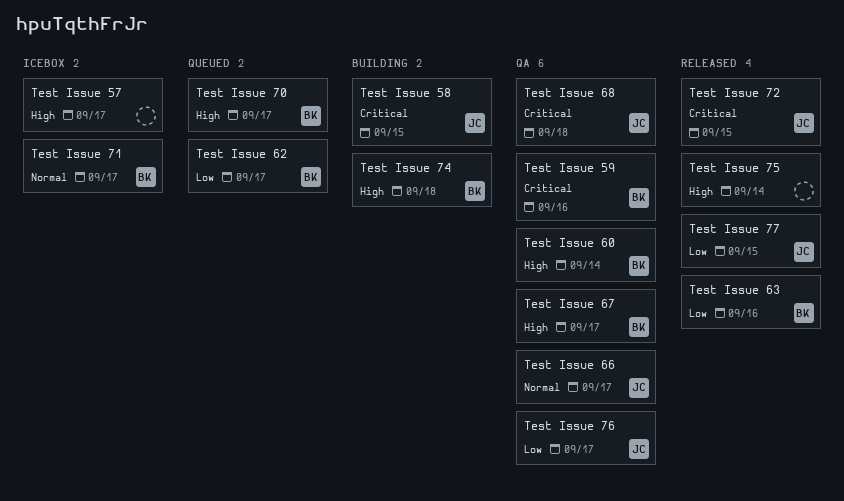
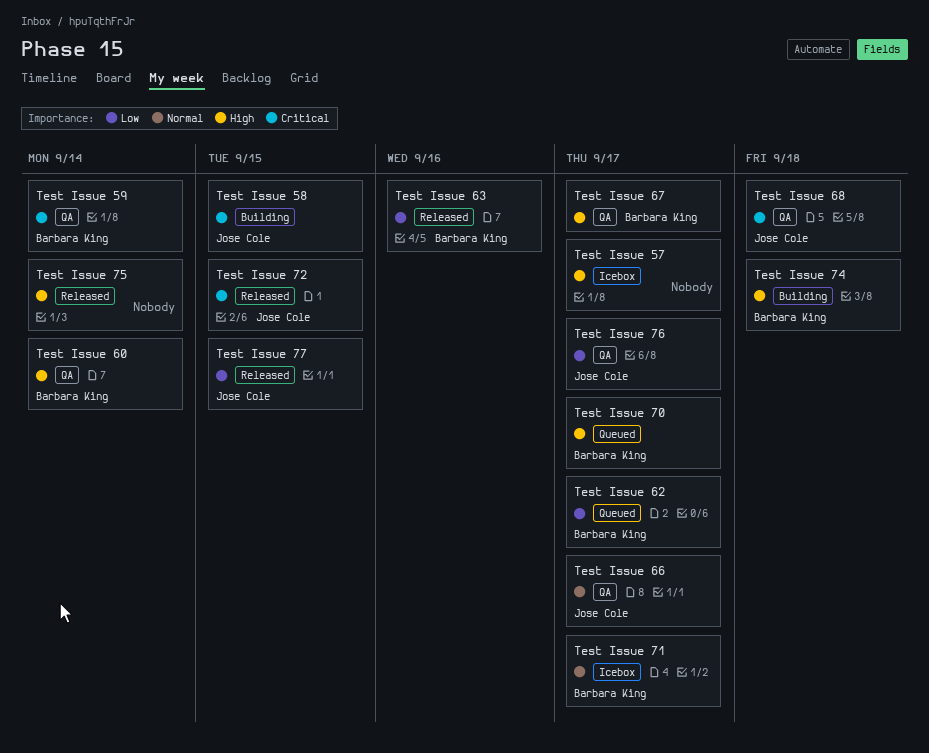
Test Issue 59, due: Sep 16 -> Sep 14

